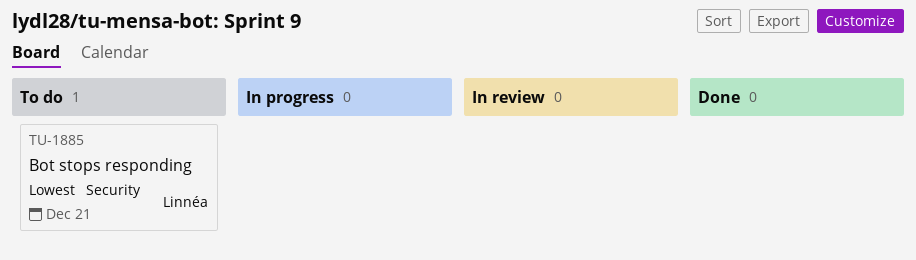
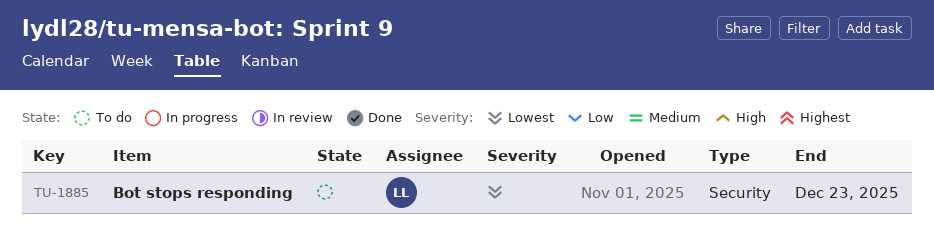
TU-1885, due: Dec 21 -> Dec 23

